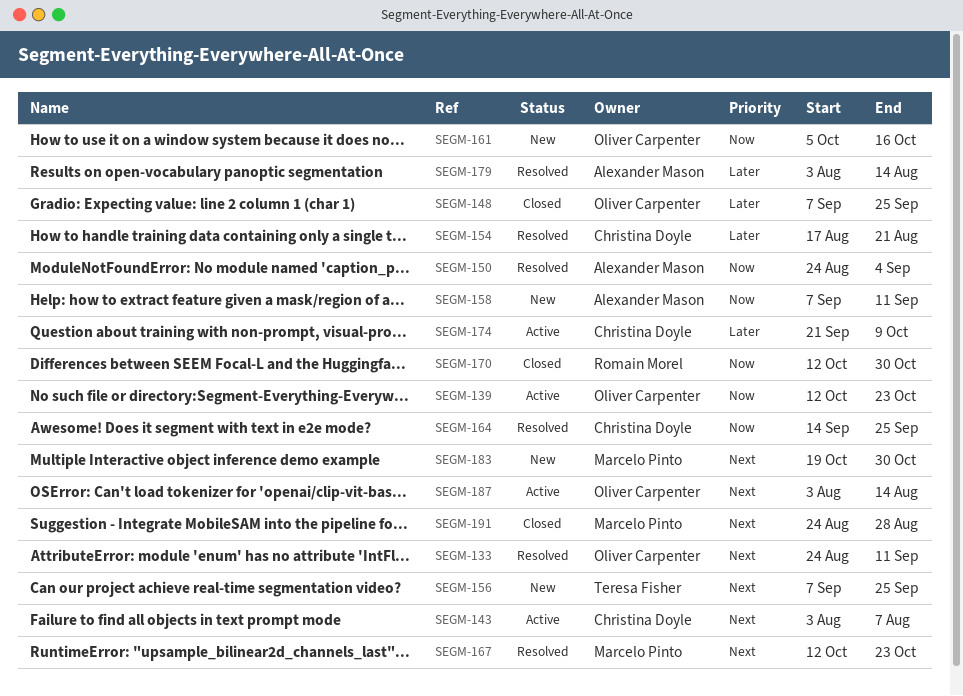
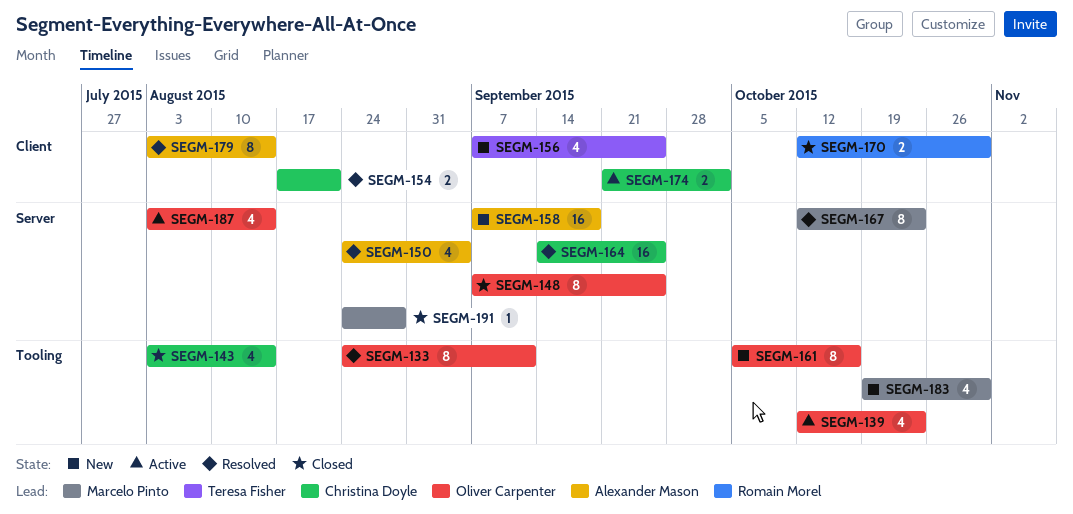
SEGM-143, status: Active -> Closed
SEGM-143, due: Aug 7 -> Aug 14
SEGM-158, due: Sep 11 -> Sep 18
SEGM-174, due: Oct 9 -> Oct 2

